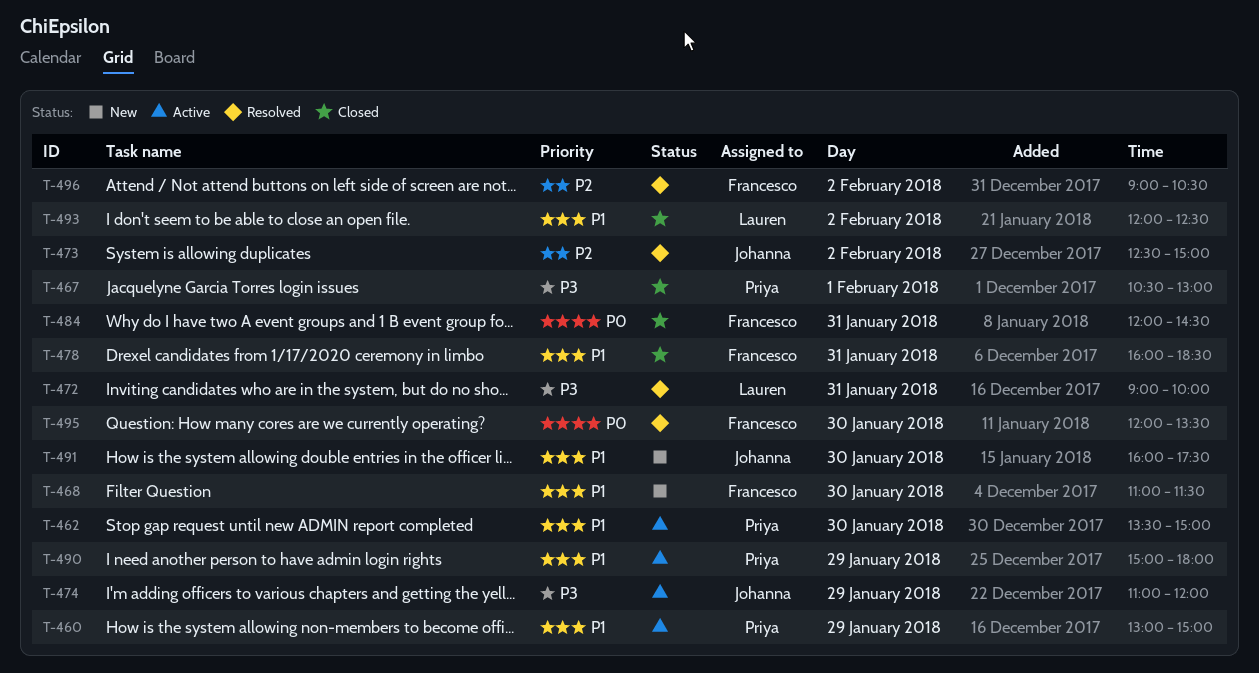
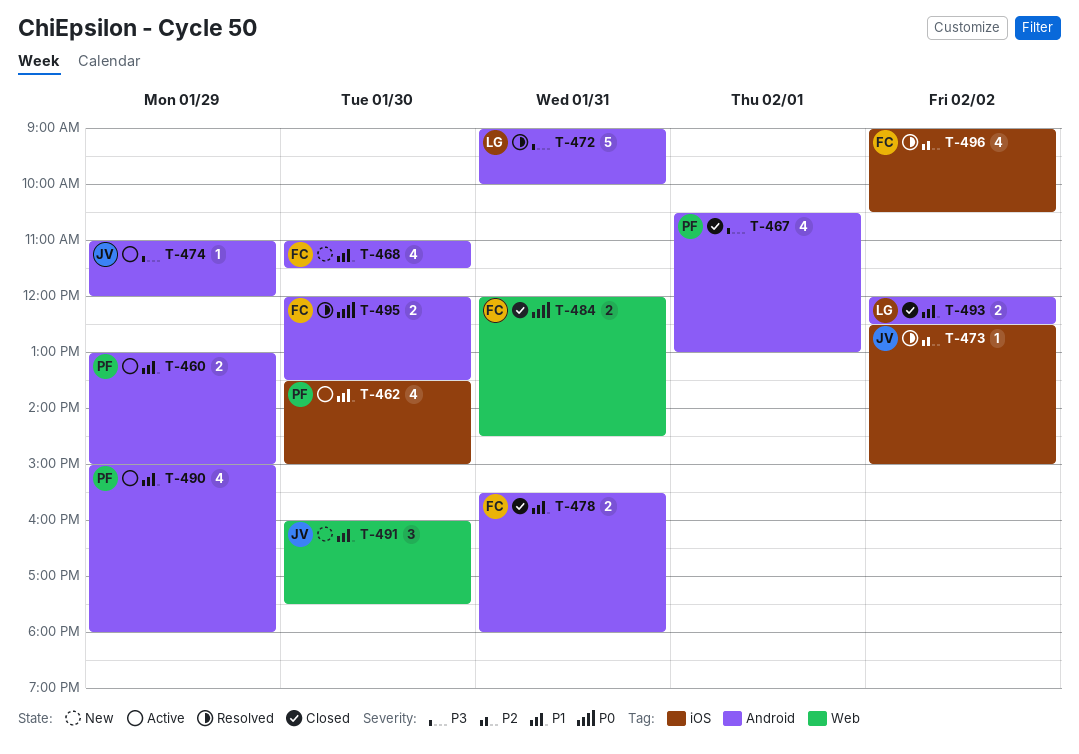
T-478, begins: 16:00 -> 15:30
T-478, ends: 18:30 -> 18:00

